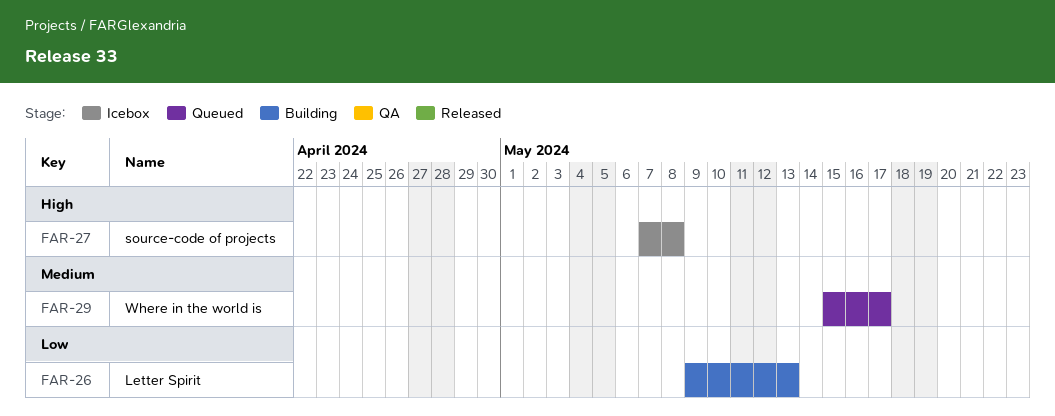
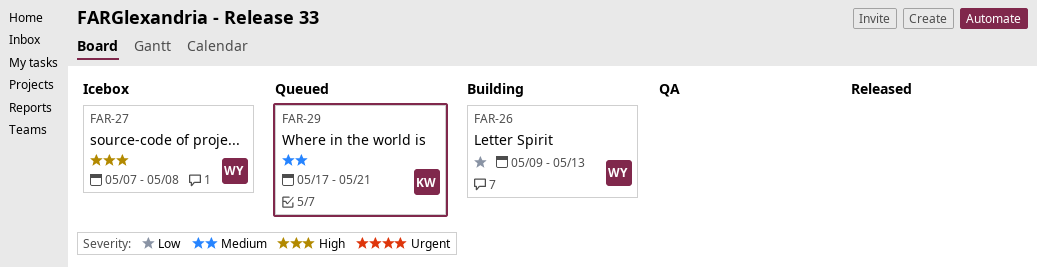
FAR-29, start: May 15 -> May 17
FAR-29, due: May 17 -> May 21

